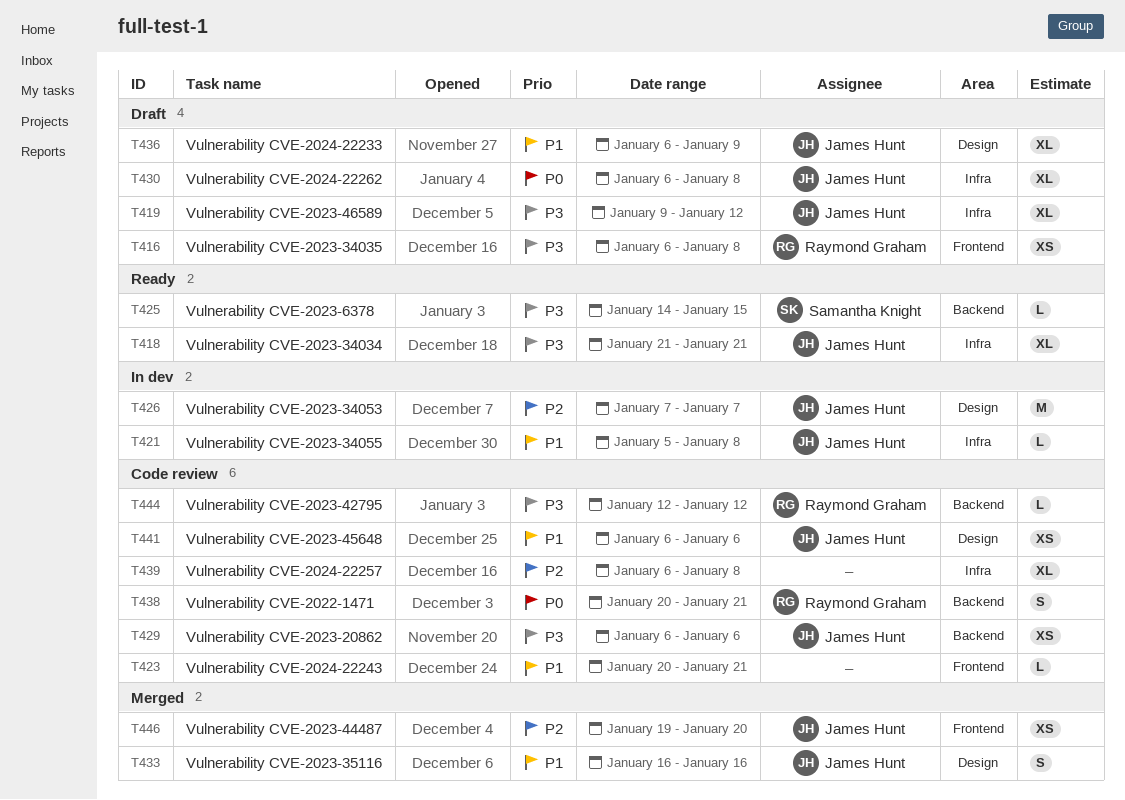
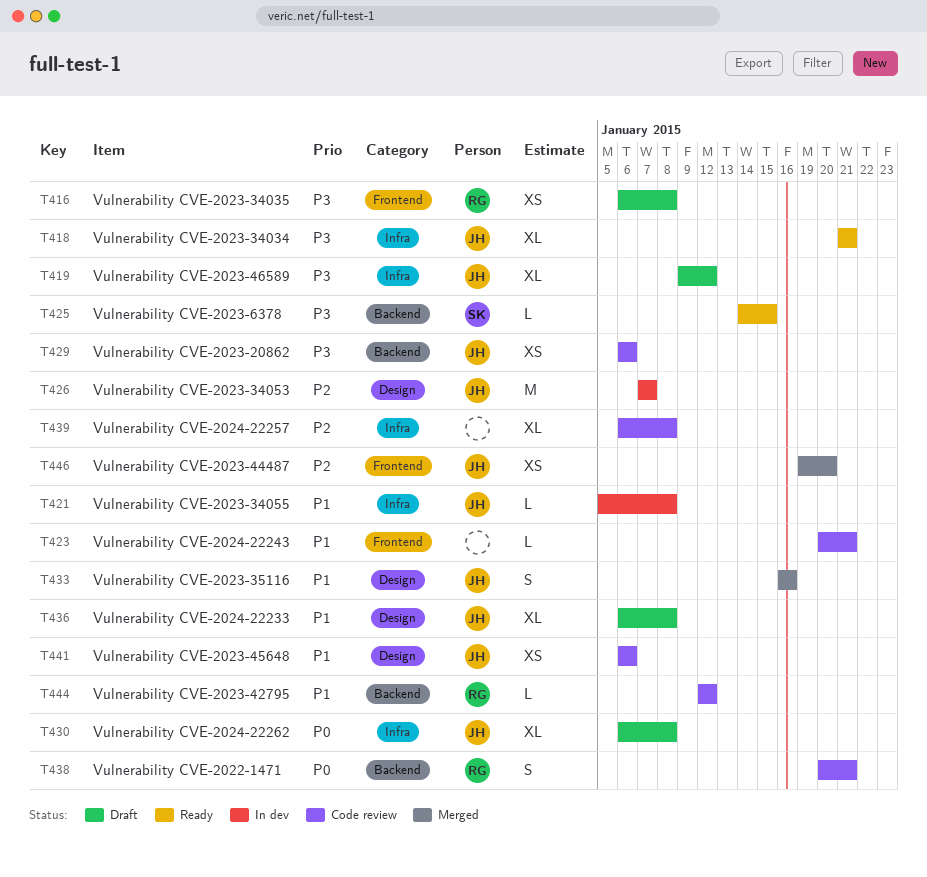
T436, due: Jan 9 -> Jan 8
T444, priority: P3 -> P1

